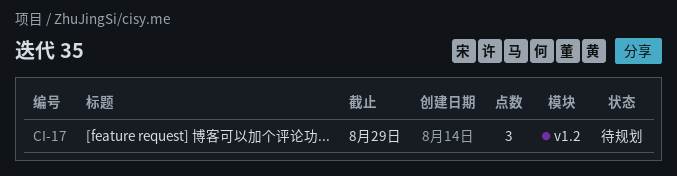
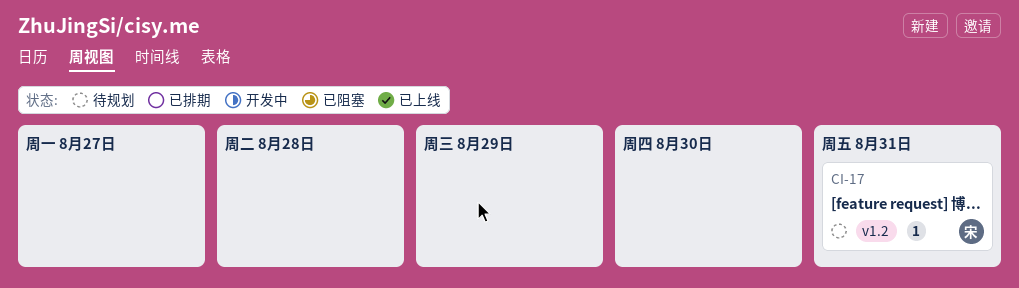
CI-17, estimate: 3 -> 1
CI-17, due: Aug 29 -> Aug 31

